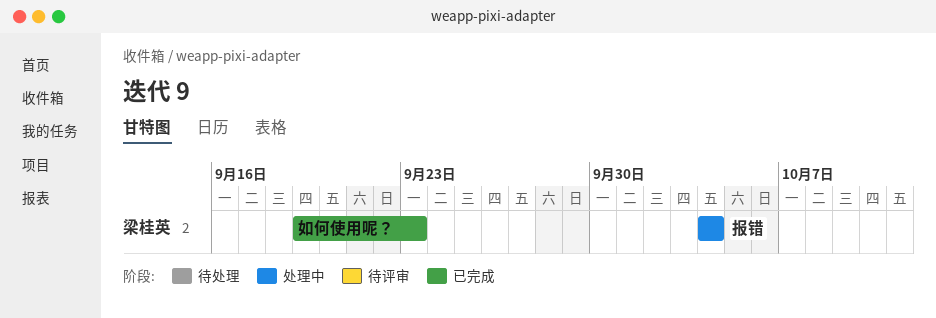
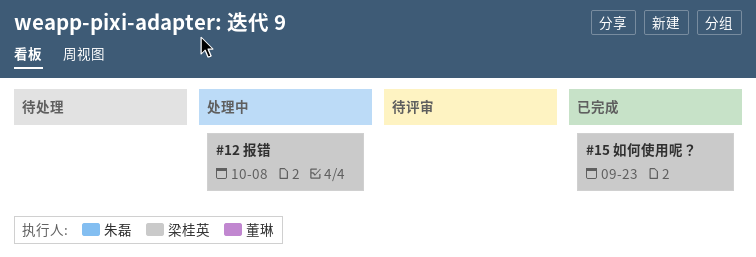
报错, due: Oct 4 -> Oct 8

